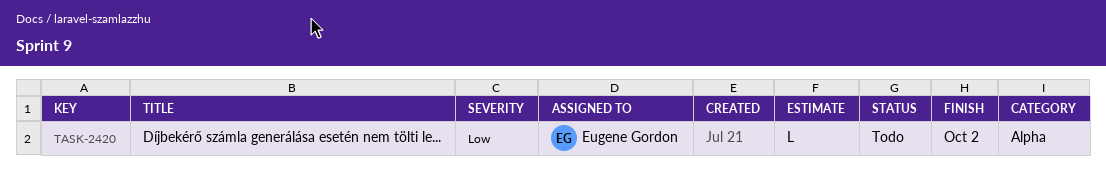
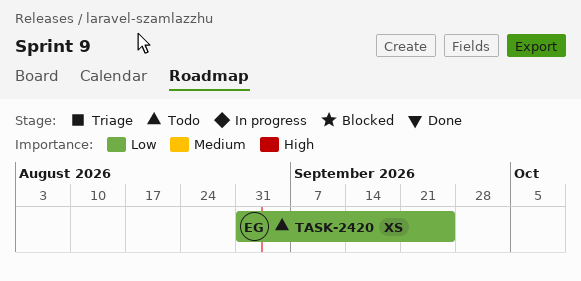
TASK-2420, estimate: L -> XS
TASK-2420, due: Oct 2 -> Sep 25

